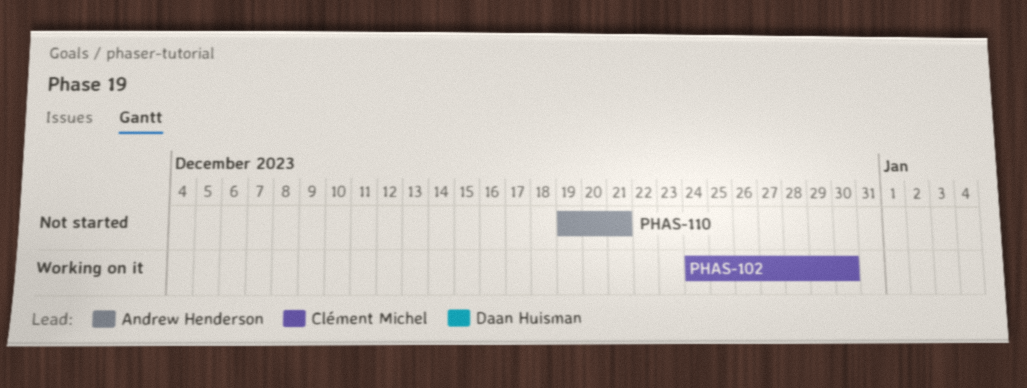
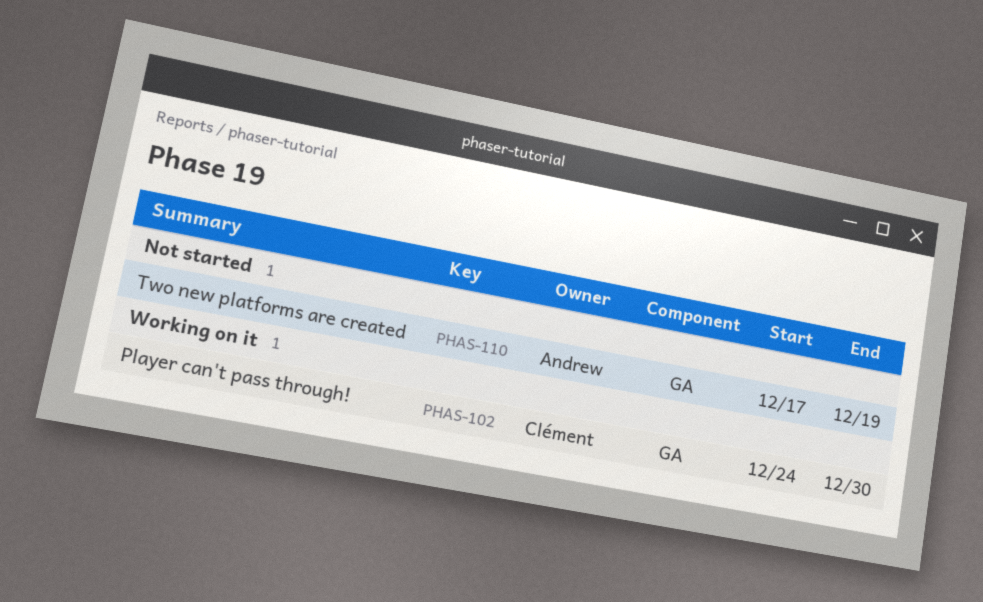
PHAS-110, start: Dec 19 -> Dec 17
PHAS-110, due: Dec 21 -> Dec 19

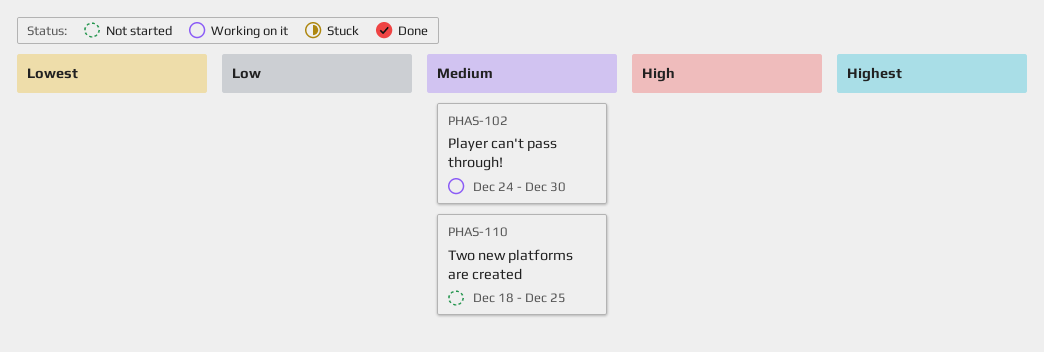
PHAS-110, start: Dec 17 -> Dec 18
PHAS-110, due: Dec 19 -> Dec 25

